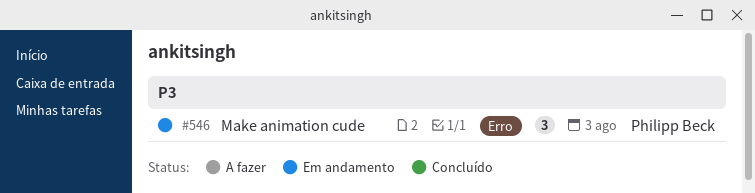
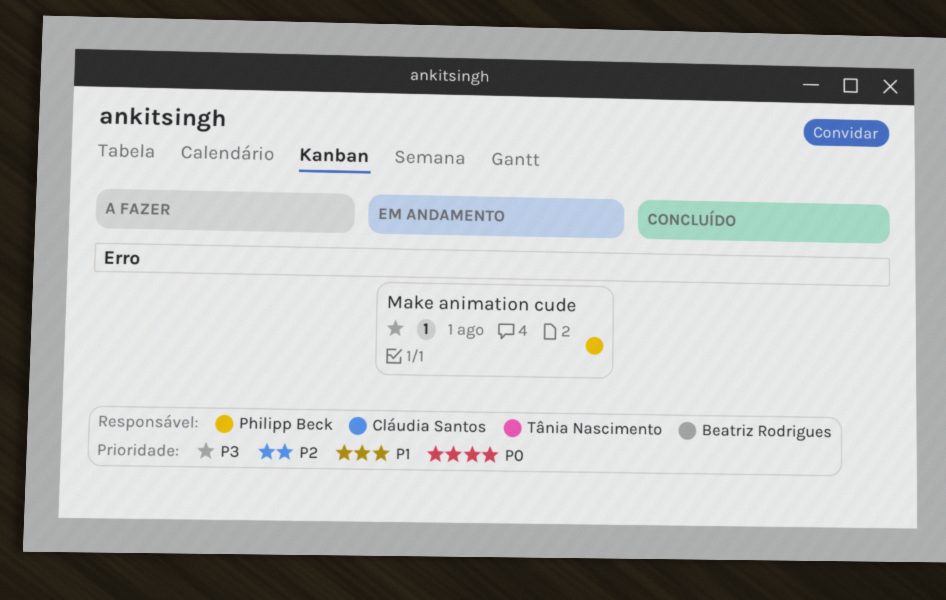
Make animation cude, estimate: 3 -> 1
Make animation cude, due: Aug 3 -> Aug 1

